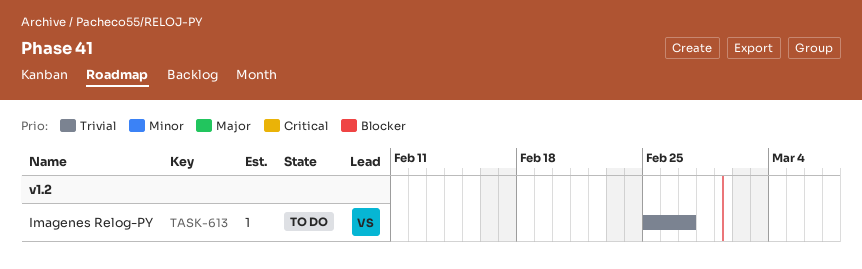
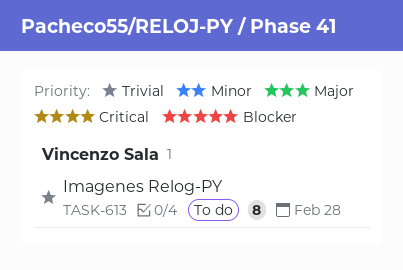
TASK-613, estimate: 1 -> 8
TASK-613, due: Feb 27 -> Feb 28

